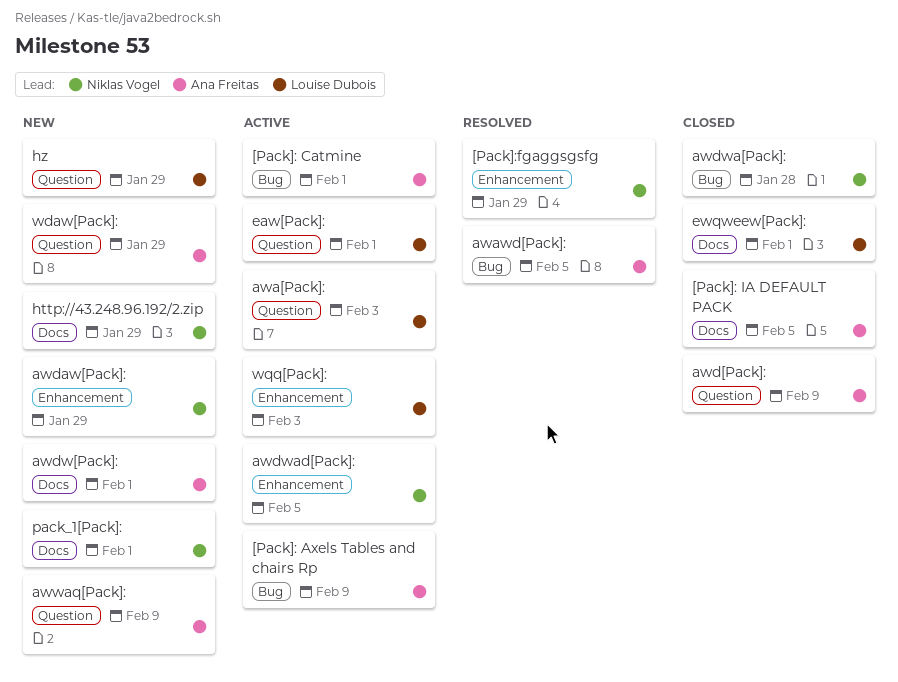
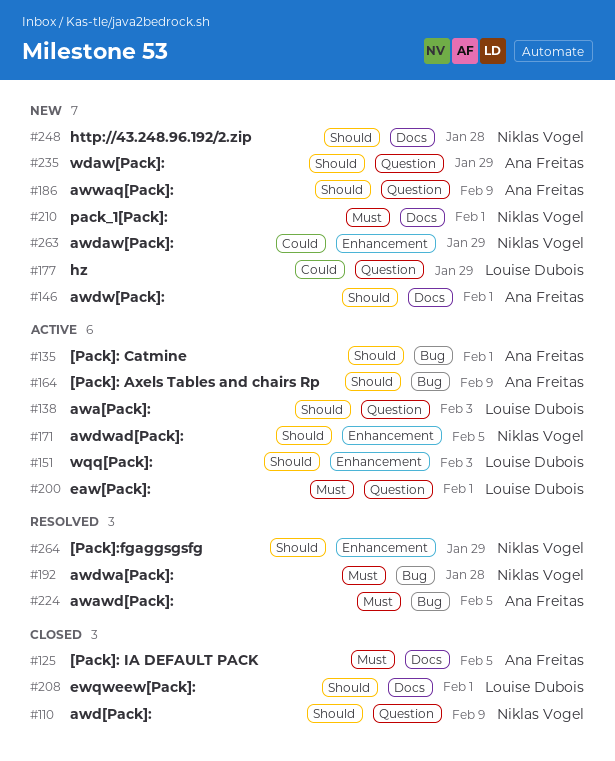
awd[Pack]:, owner: Ana Freitas -> Niklas Vogel
awdwa[Pack]:, status: Closed -> Resolved
http://43.248.96.192/2.zip, due: Jan 29 -> Jan 28

